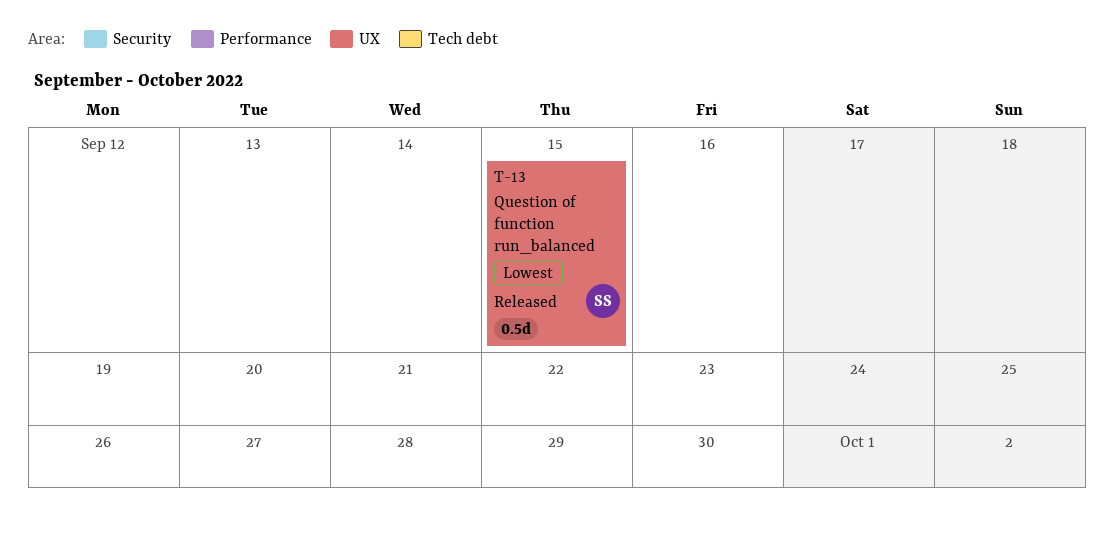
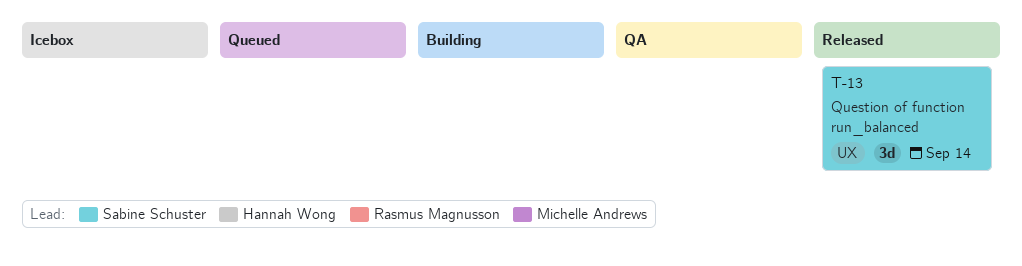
T-13, estimate: 0.5d -> 3d
T-13, due: Sep 15 -> Sep 14

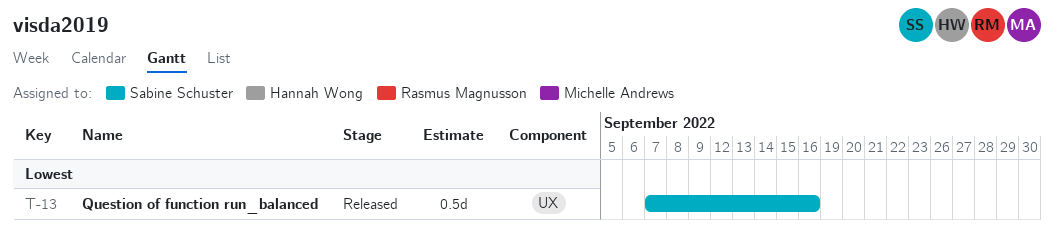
T-13, estimate: 3d -> 0.5d
T-13, due: Sep 14 -> Sep 16

